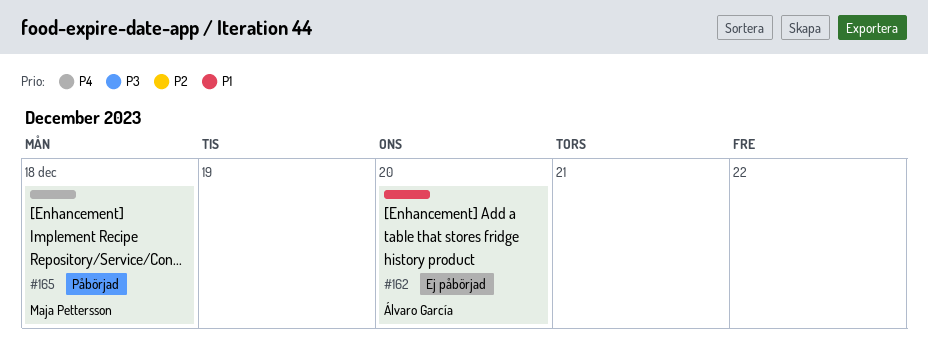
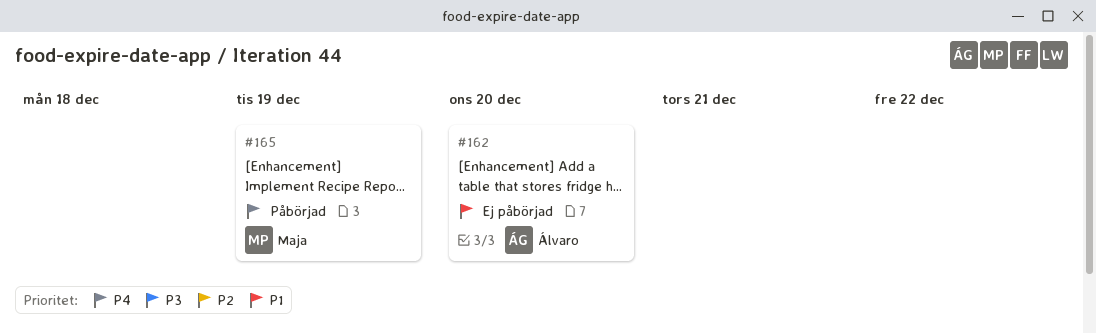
#165, due: Dec 18 -> Dec 19

